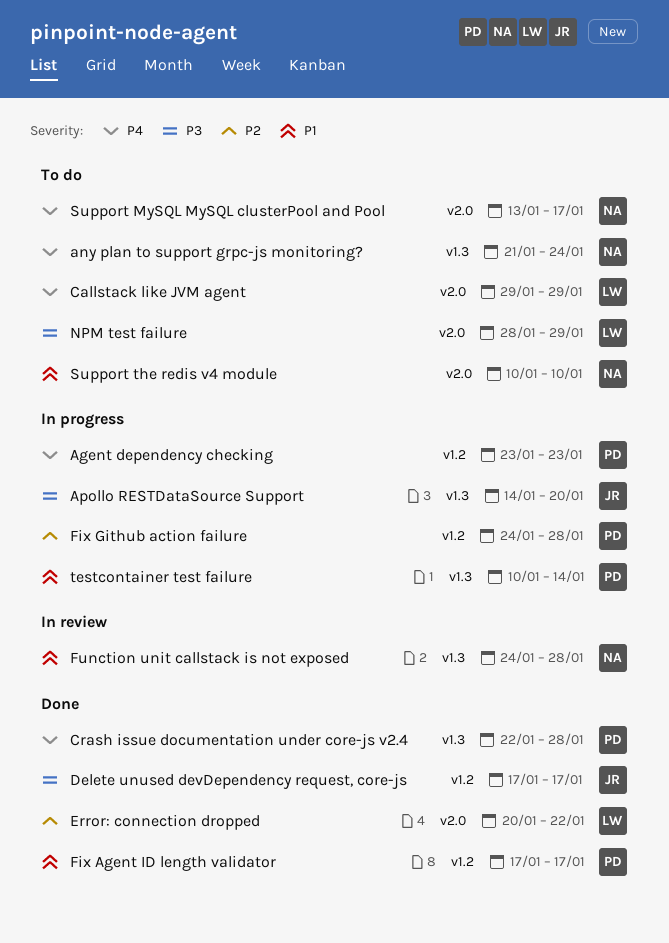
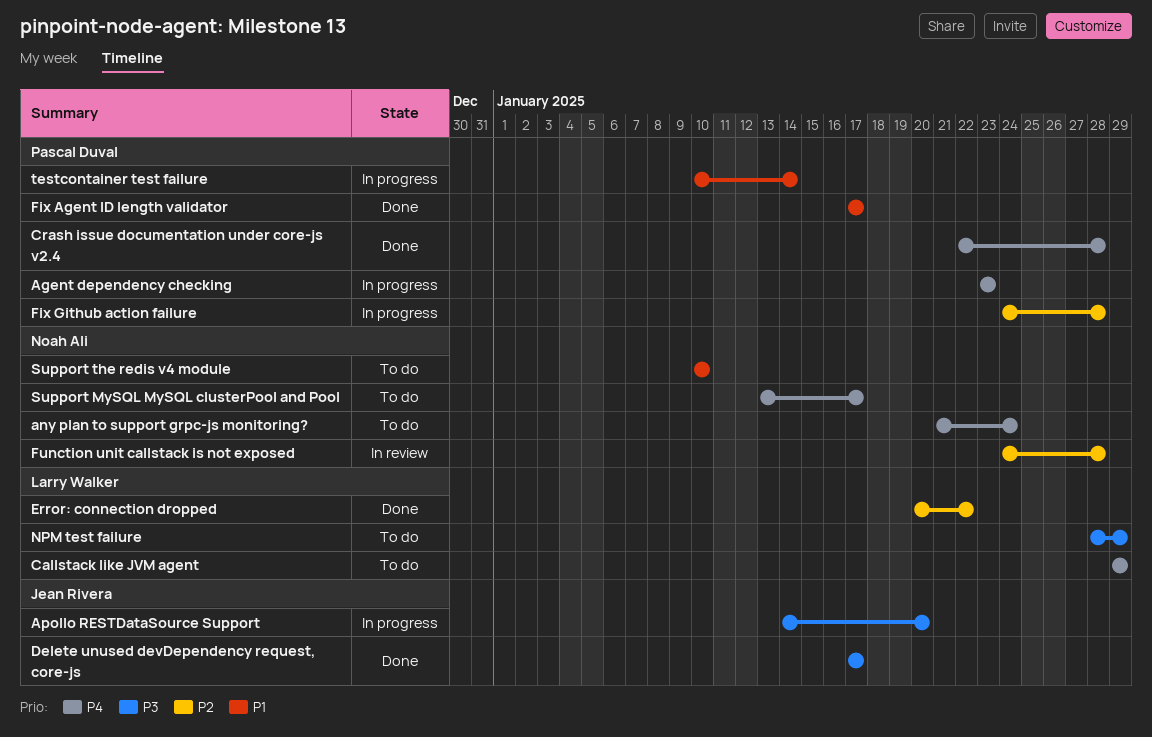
Function unit callstack is not exposed, priority: P1 -> P2

